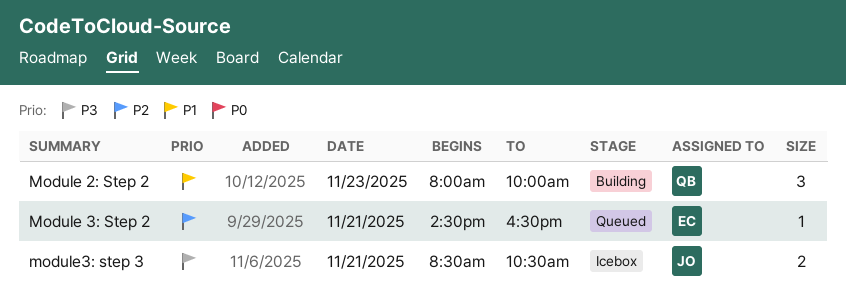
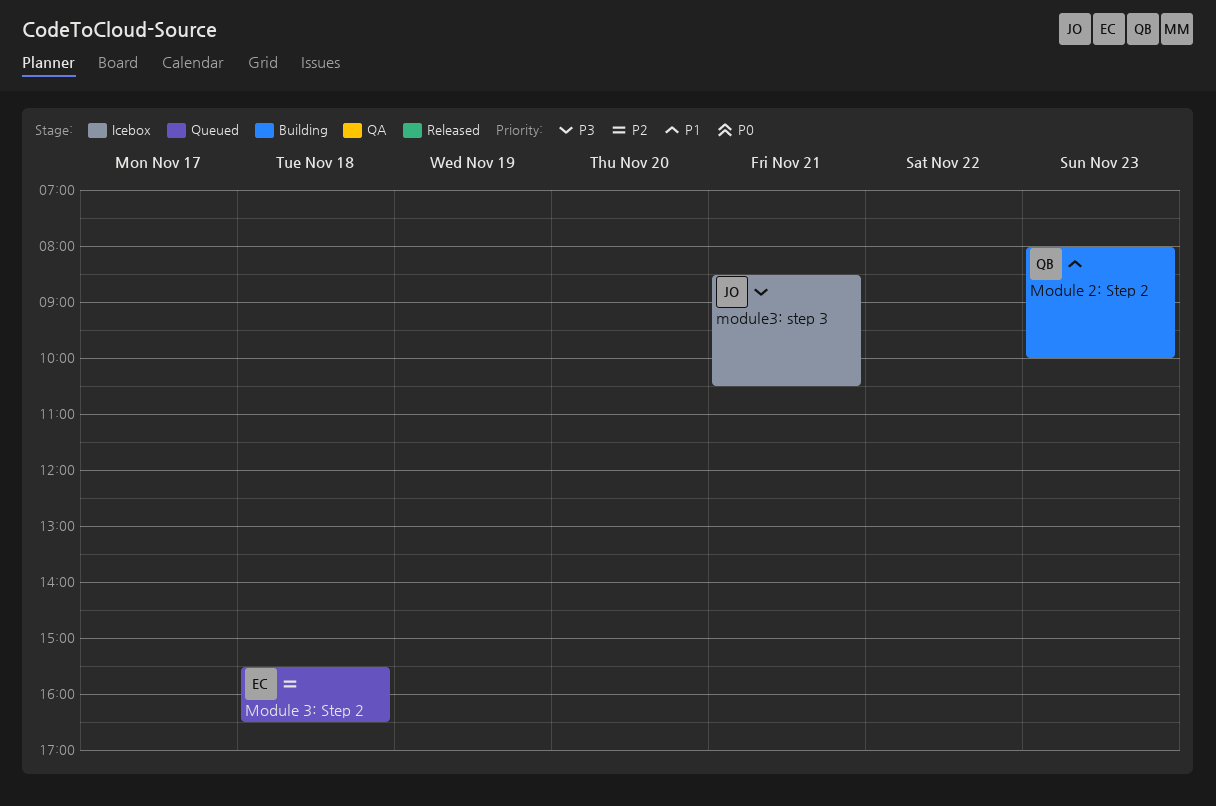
Module 3: Step 2, day: Nov 21 -> Nov 18
Module 3: Step 2, begins: 14:30 -> 15:30

